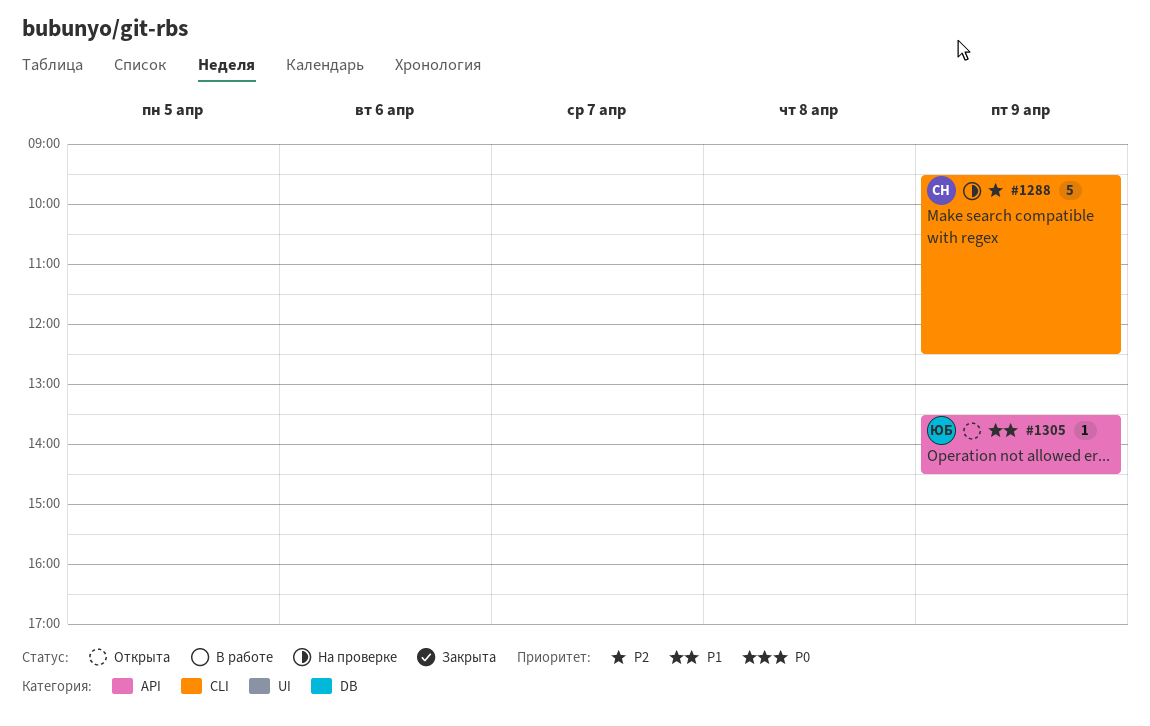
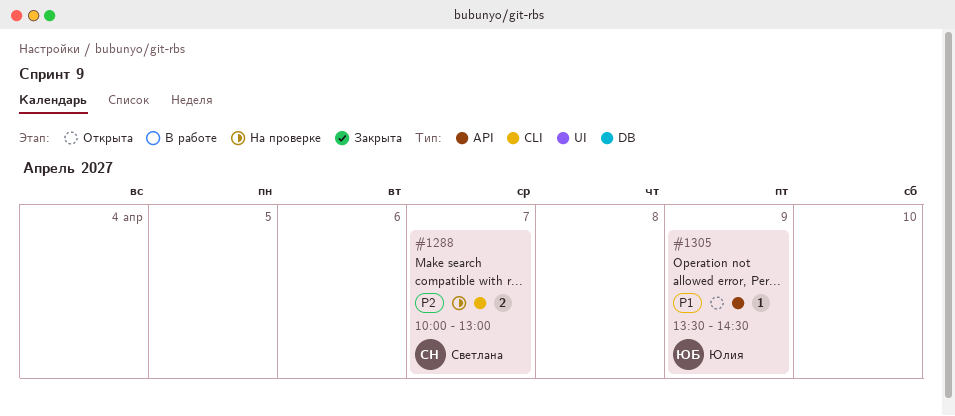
#1288, estimate: 5 -> 2
#1288, day: Apr 9 -> Apr 7
#1288, begins: 09:30 -> 10:00
#1288, ends: 12:30 -> 13:00

